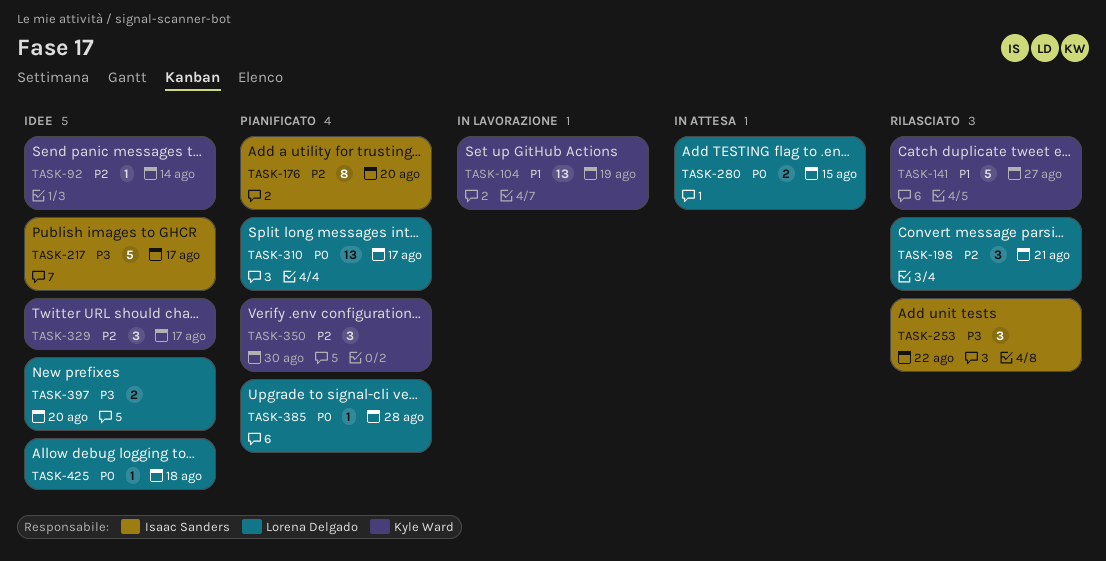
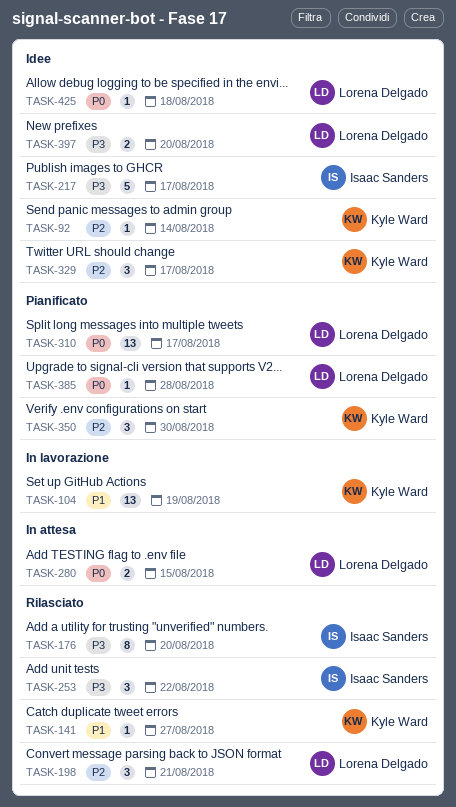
TASK-141, estimate: 5 -> 1
TASK-176, status: Pianificato -> Rilasciato
TASK-176, priority: P2 -> P3

